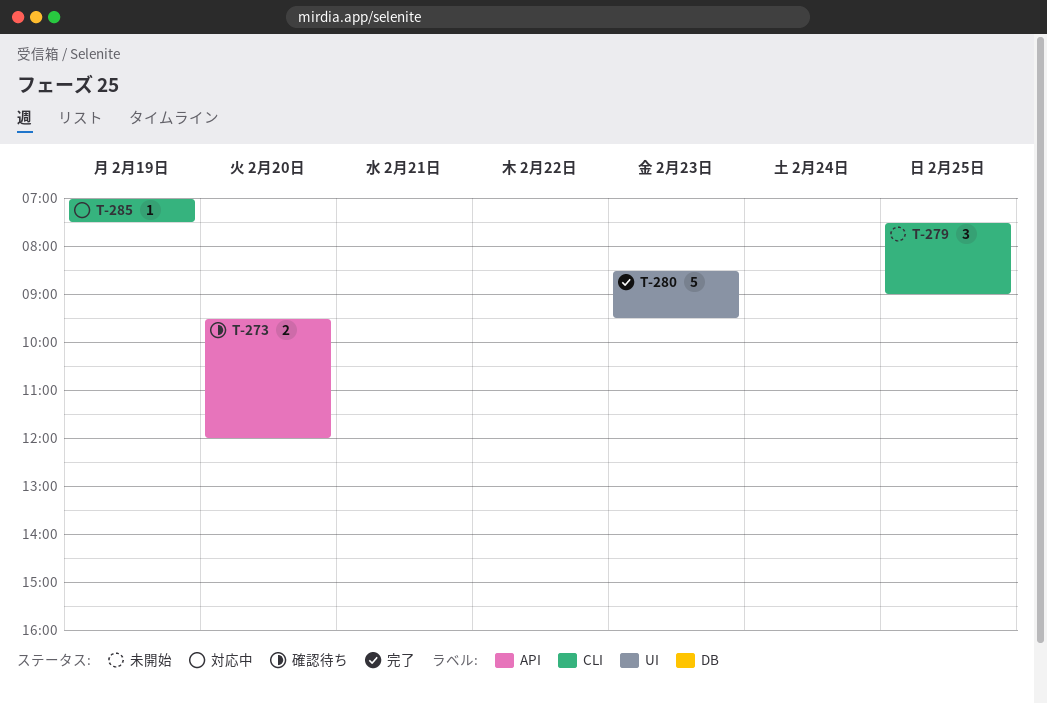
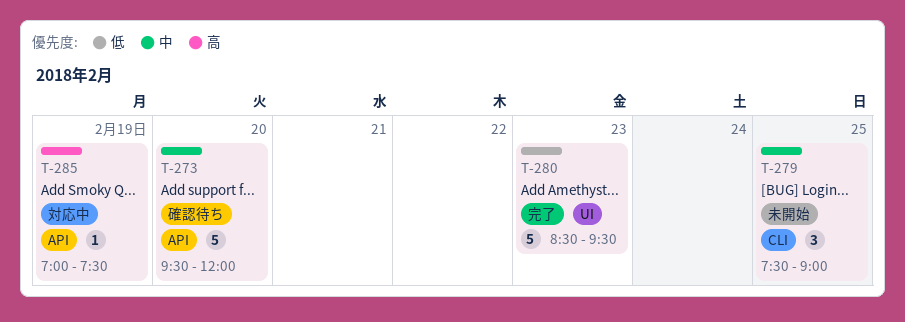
T-273, estimate: 2 -> 5
T-285, label: CLI -> API

